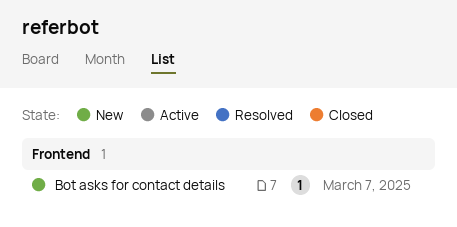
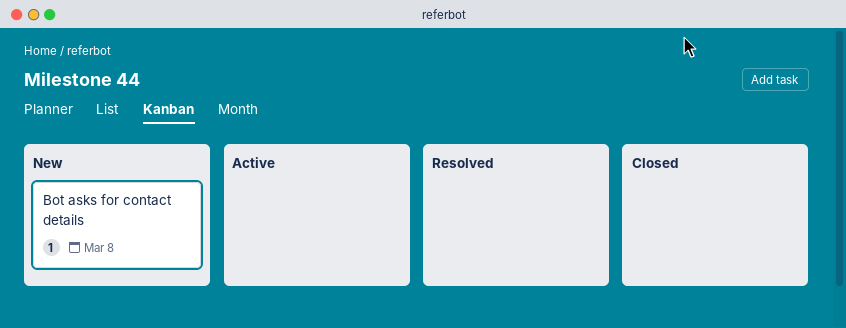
Bot asks for contact details, due: Mar 7 -> Mar 8

